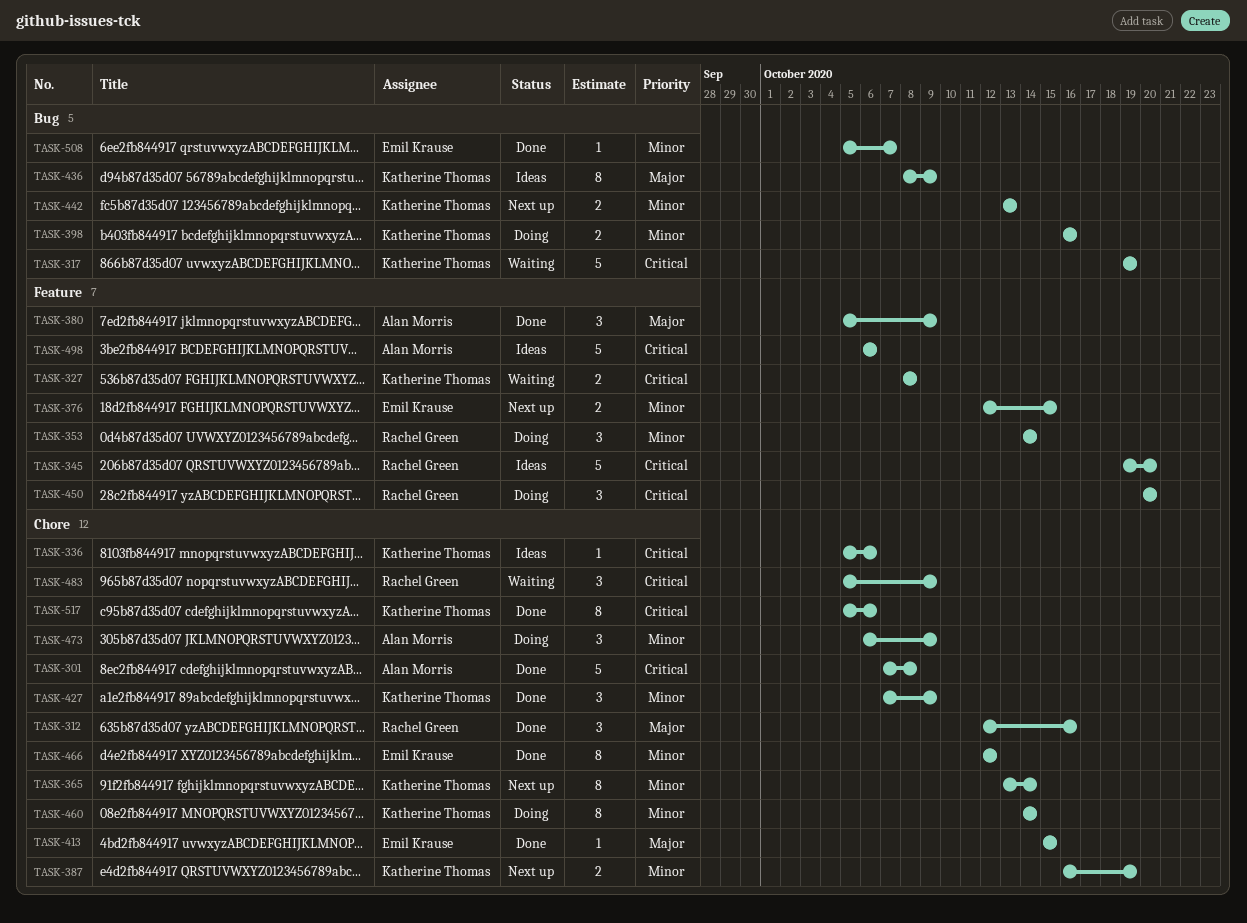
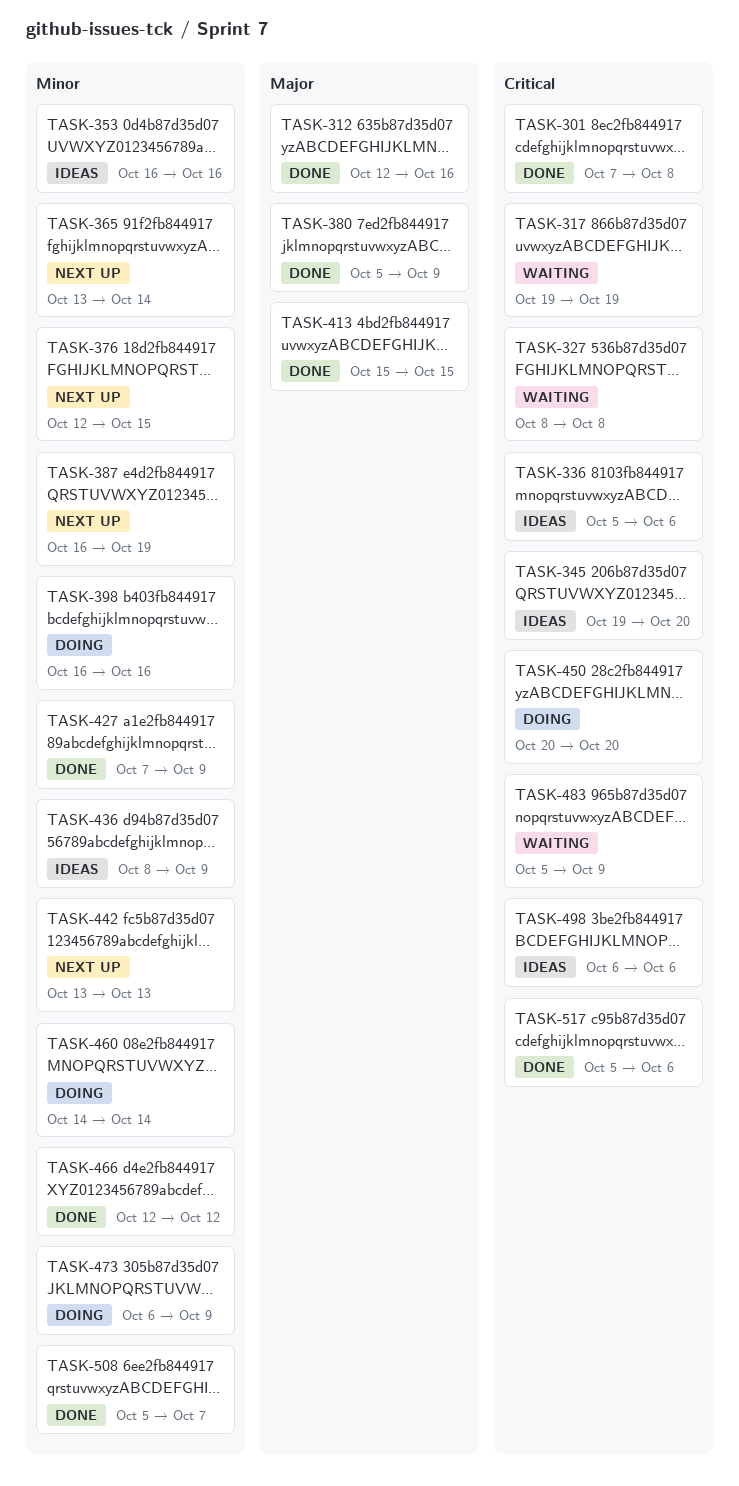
TASK-353, status: Doing -> Ideas
TASK-353, start: Oct 14 -> Oct 16
TASK-353, due: Oct 14 -> Oct 16
TASK-436, priority: Major -> Minor

